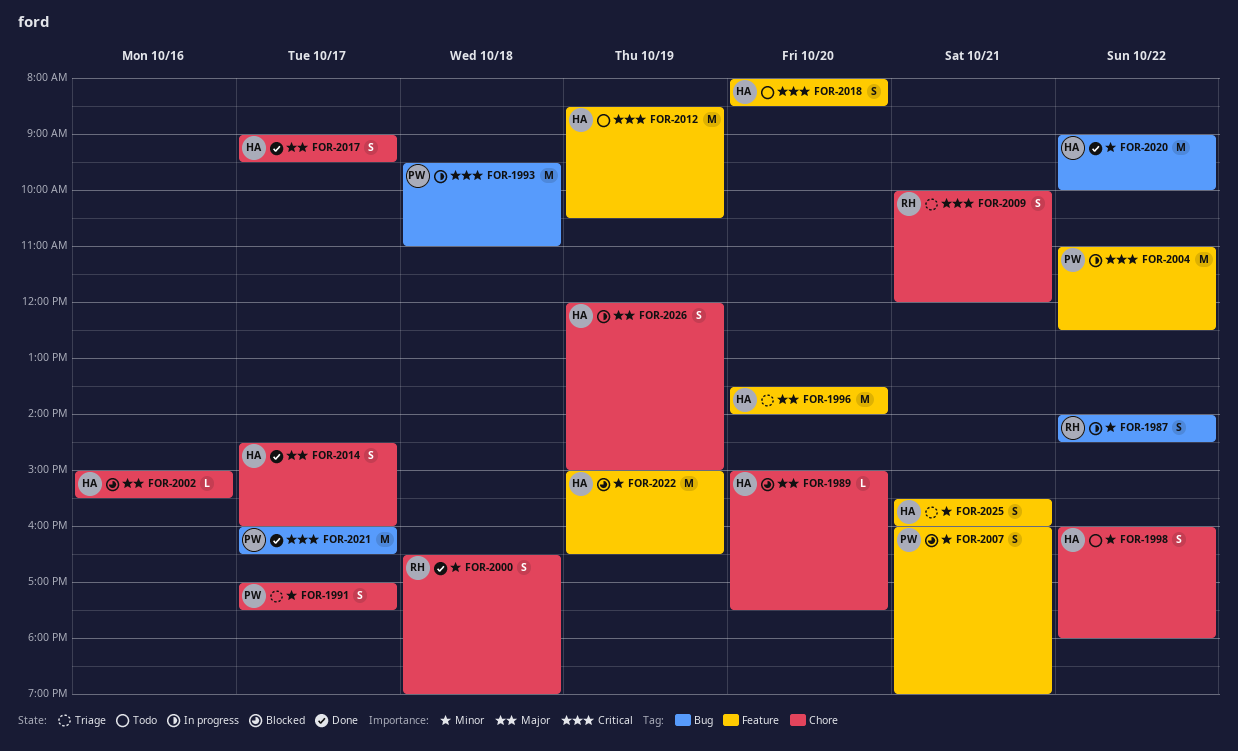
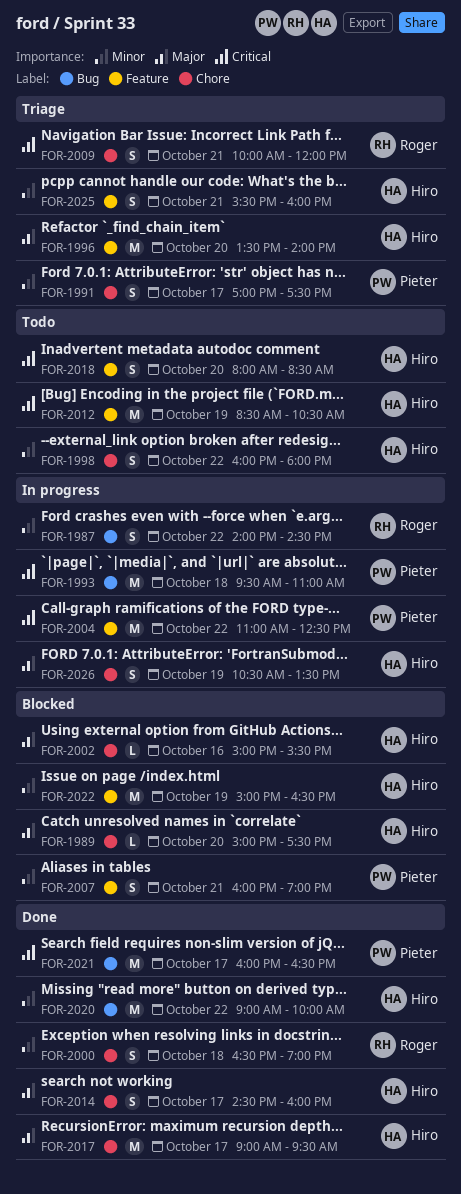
FOR-2017, estimate: S -> M
FOR-2026, begins: 12:00 -> 10:30
FOR-2026, ends: 15:00 -> 13:30

